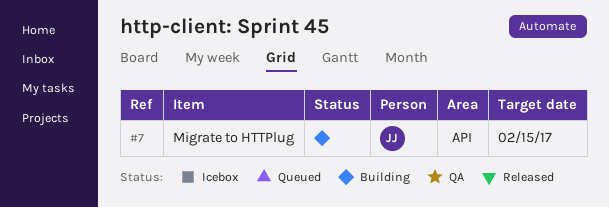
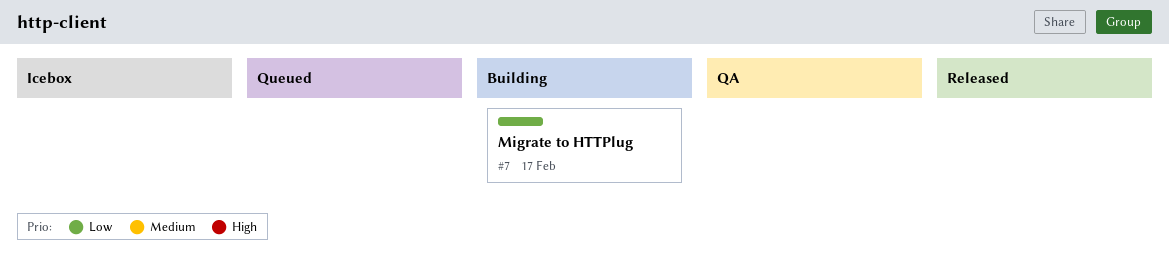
#7, due: Feb 15 -> Feb 17

